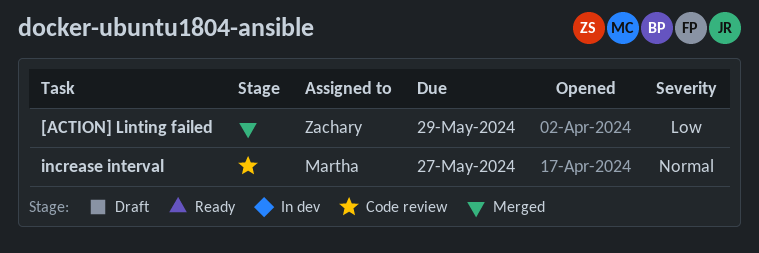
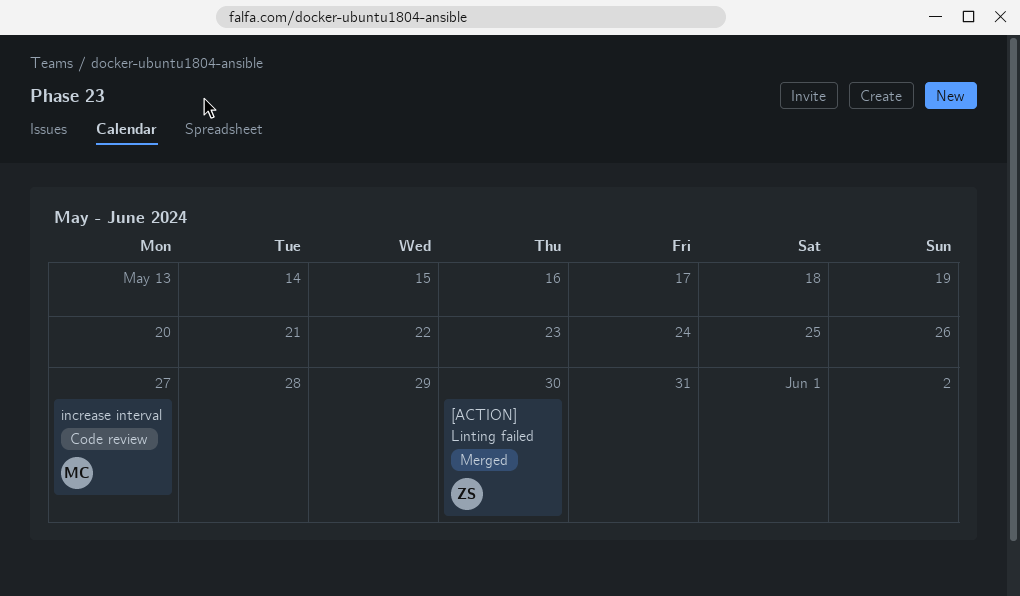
[ACTION] Linting failed, due: May 29 -> May 30

